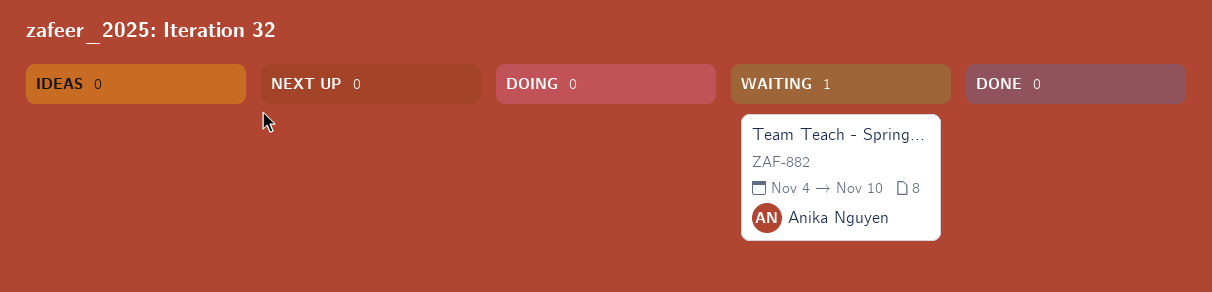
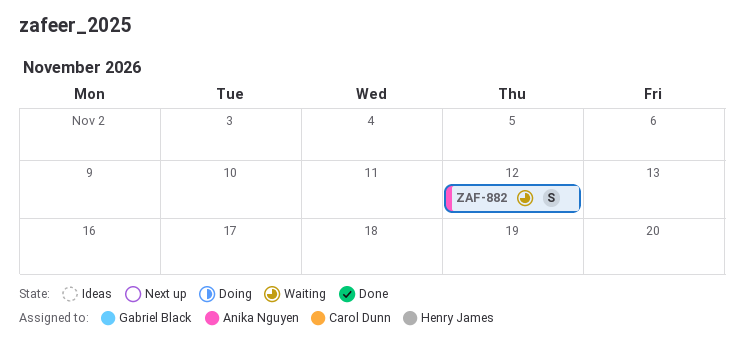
ZAF-882, due: Nov 10 -> Nov 12

